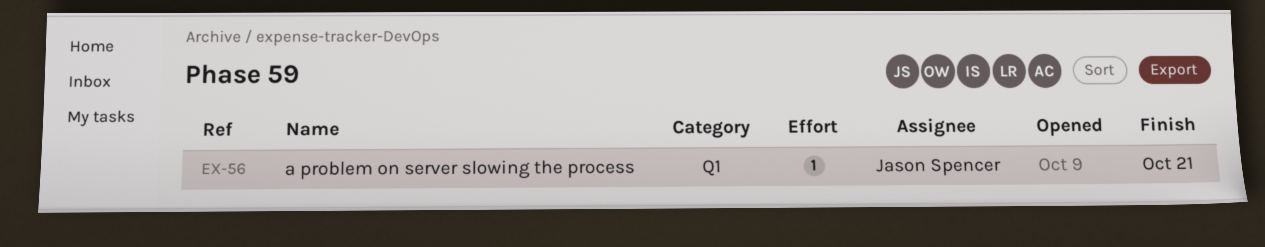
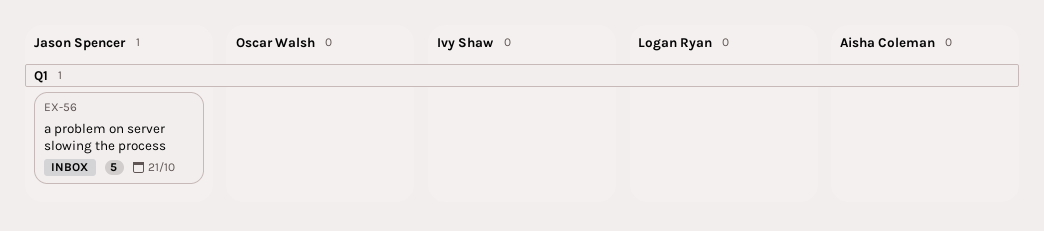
EX-56, estimate: 1 -> 5

